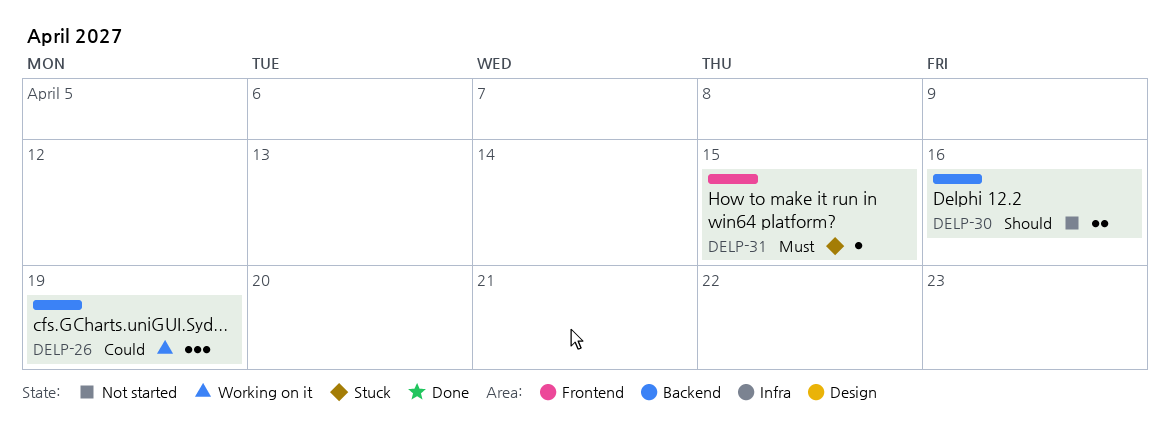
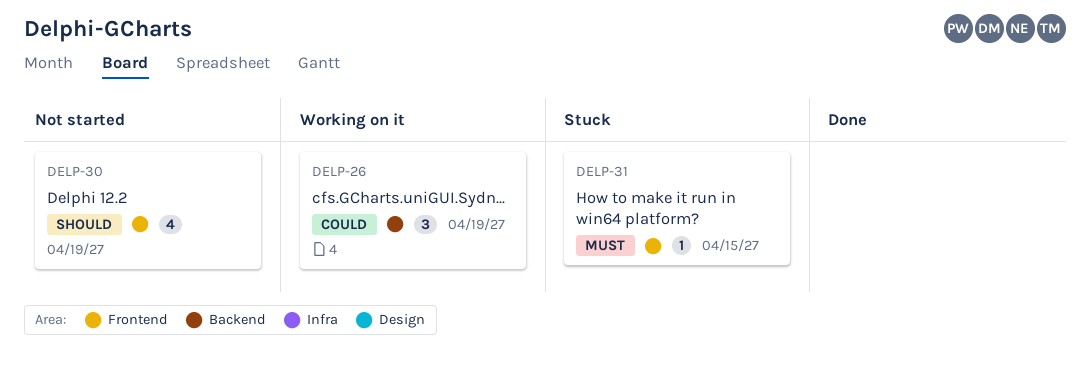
DELP-30, label: Backend -> Frontend
DELP-30, estimate: 2 -> 4
DELP-30, due: Apr 16 -> Apr 19

